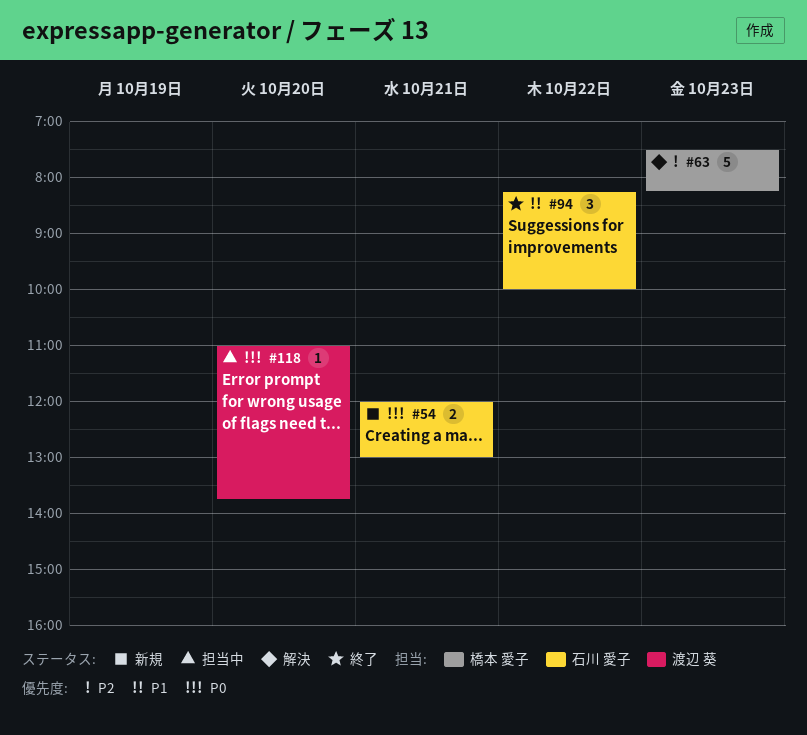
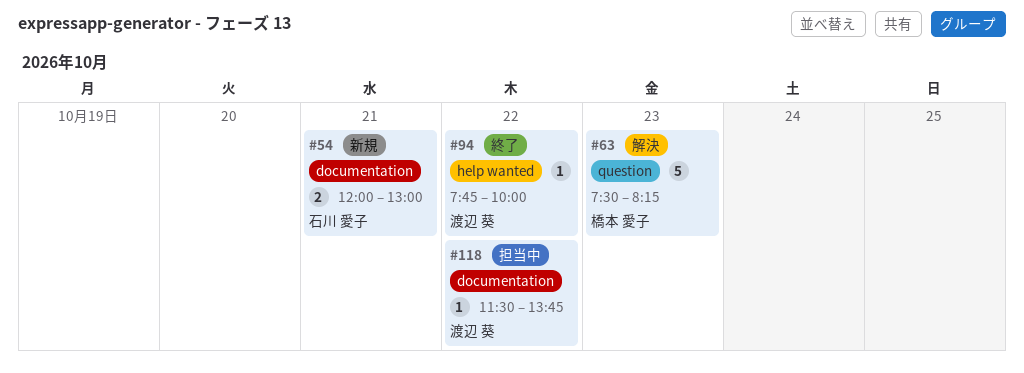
#94, owner: 石川 愛子 -> 渡辺 葵
#94, estimate: 3 -> 1
#94, begins: 08:15 -> 07:45
#118, day: Oct 20 -> Oct 22
#118, begins: 11:00 -> 11:30

